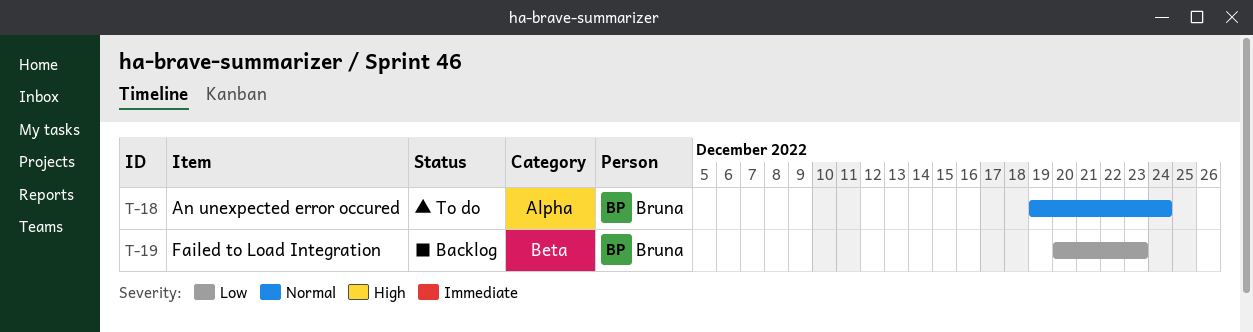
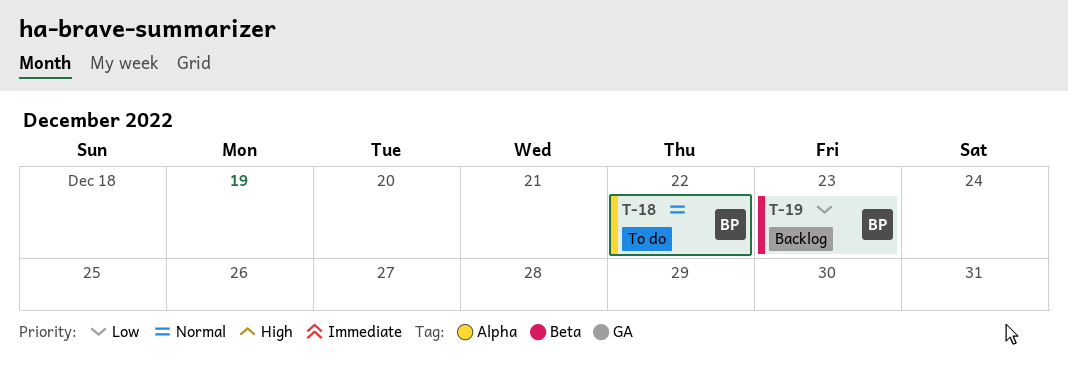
T-18, due: Dec 24 -> Dec 22

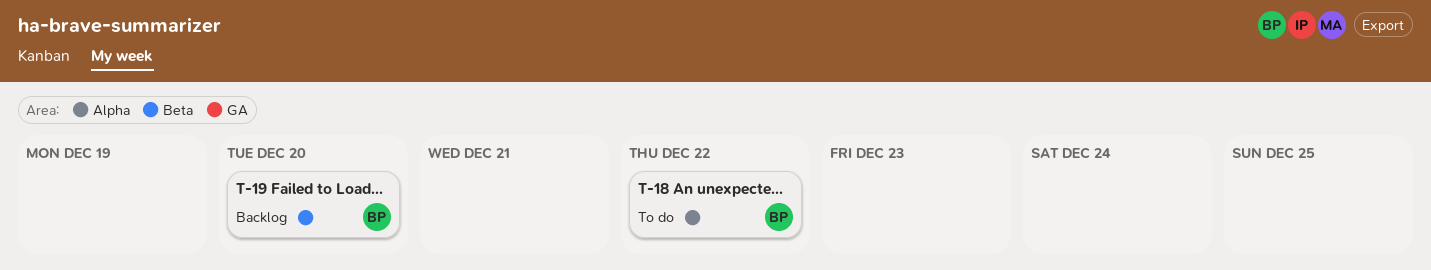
T-19, due: Dec 23 -> Dec 20

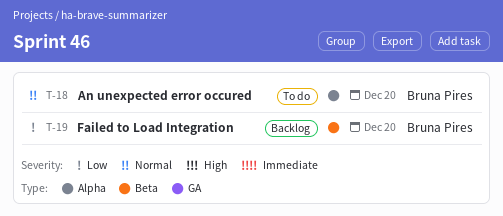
T-18, due: Dec 22 -> Dec 20

